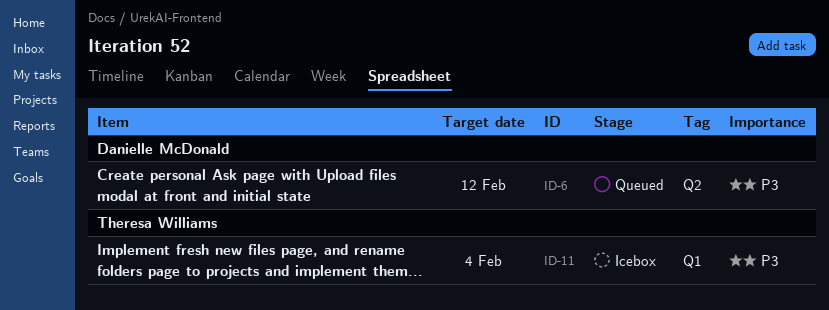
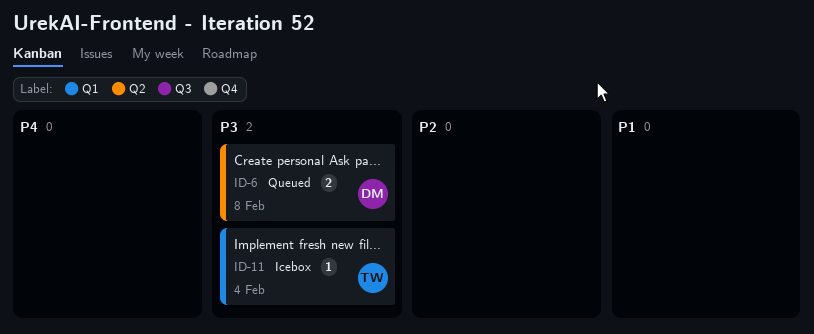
ID-6, due: Feb 12 -> Feb 8

